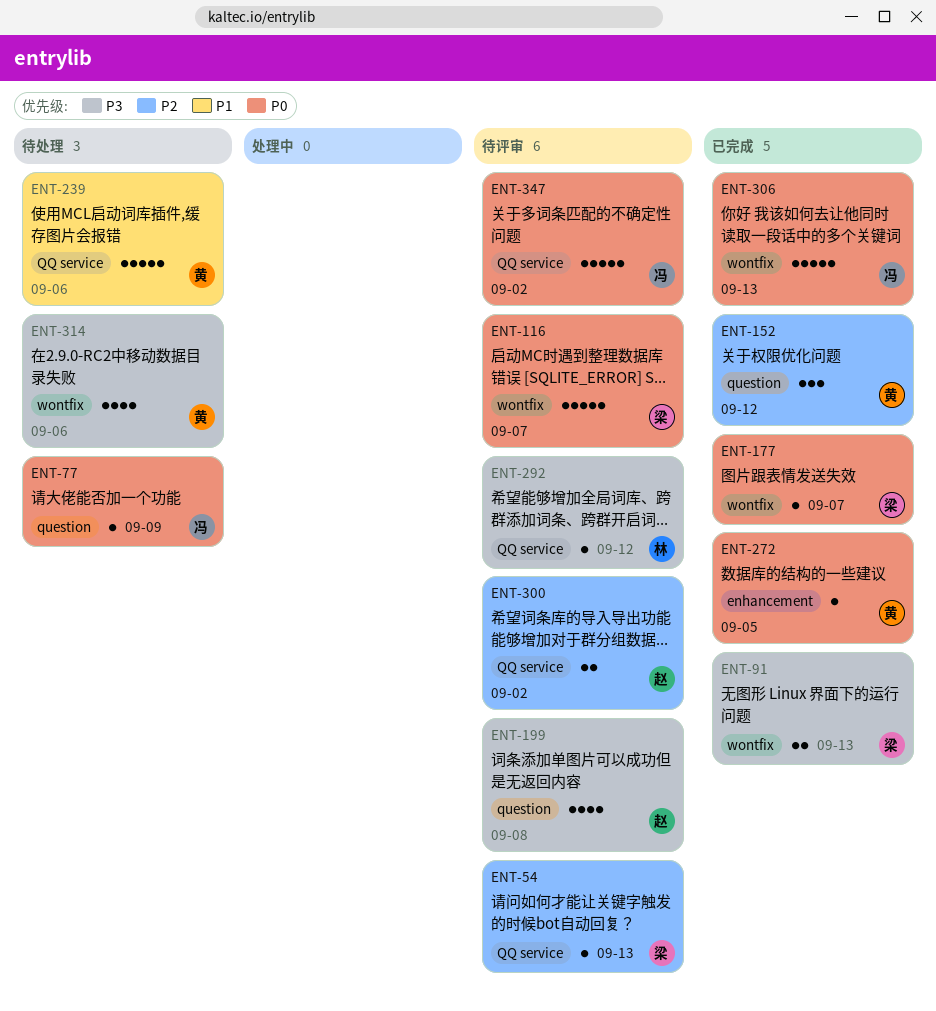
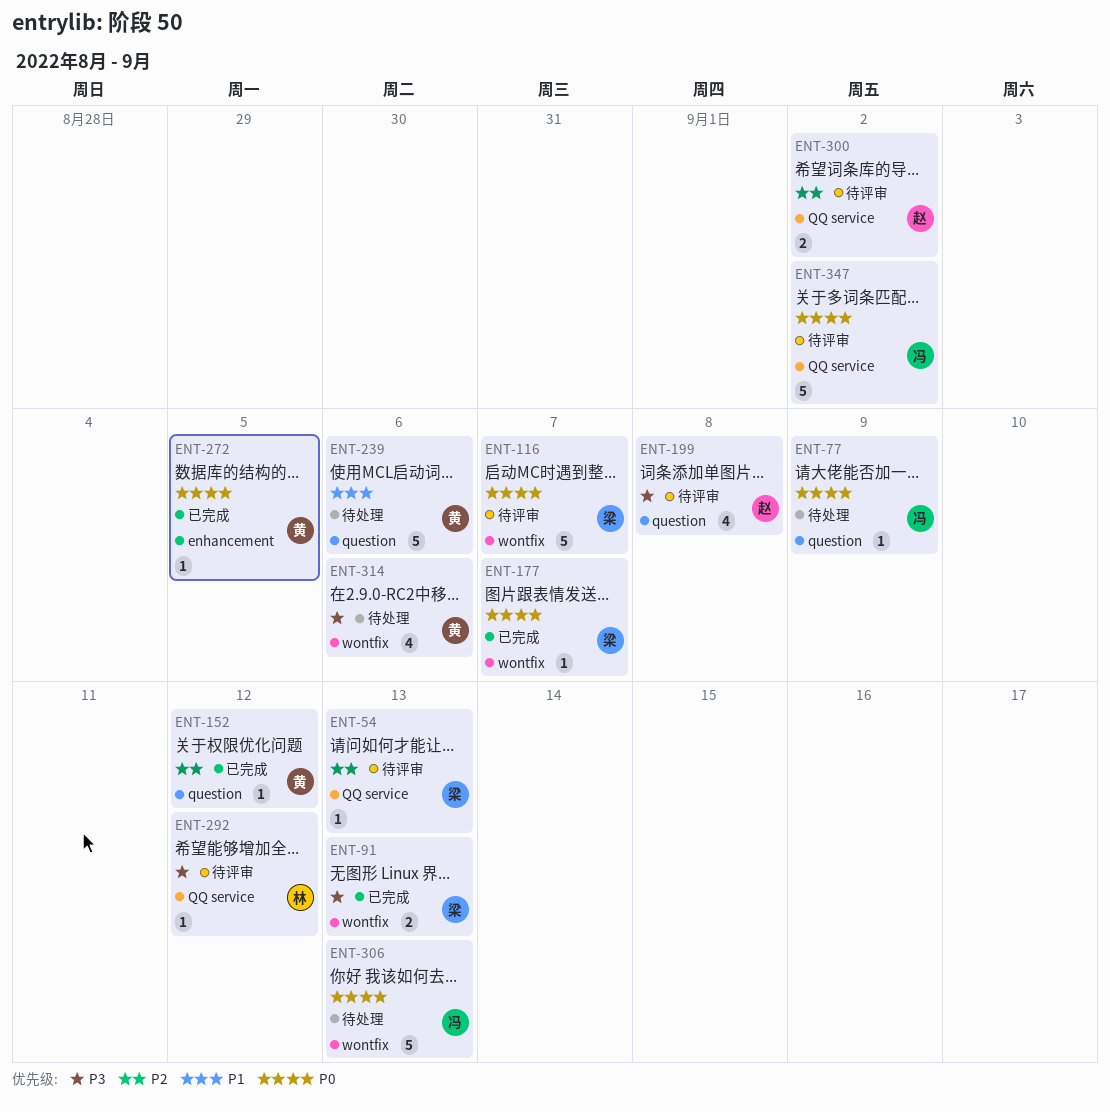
ENT-152, estimate: 3 -> 1
ENT-239, label: QQ service -> question
ENT-306, status: 已完成 -> 待处理

